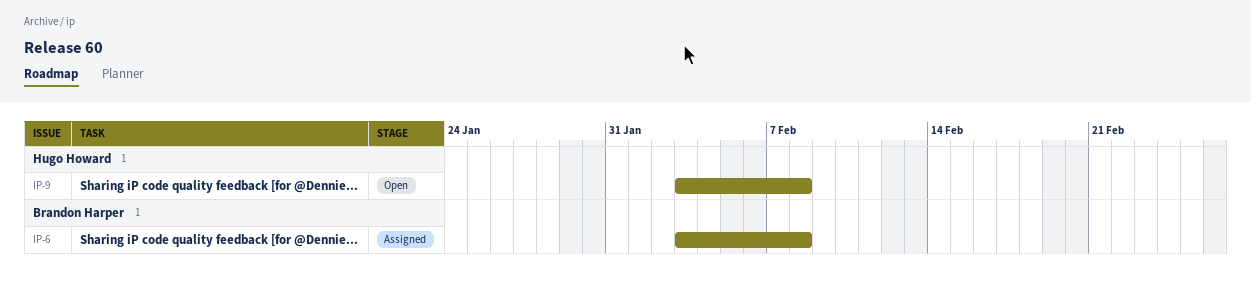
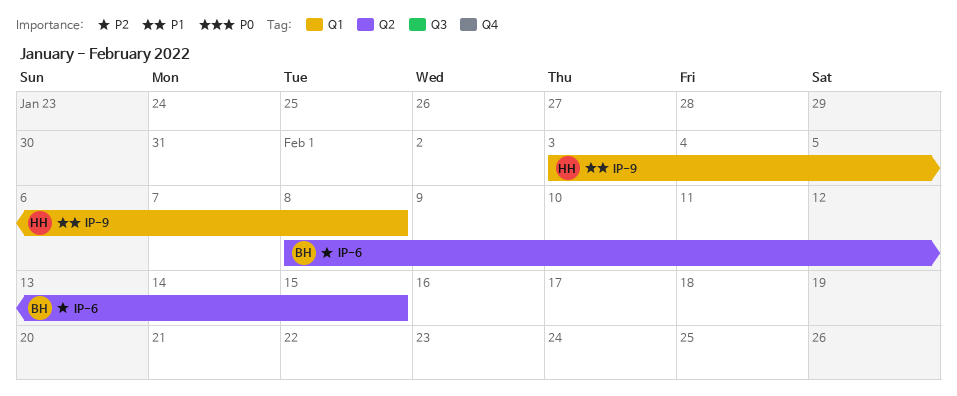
IP-6, start: Feb 3 -> Feb 8
IP-6, due: Feb 8 -> Feb 15

